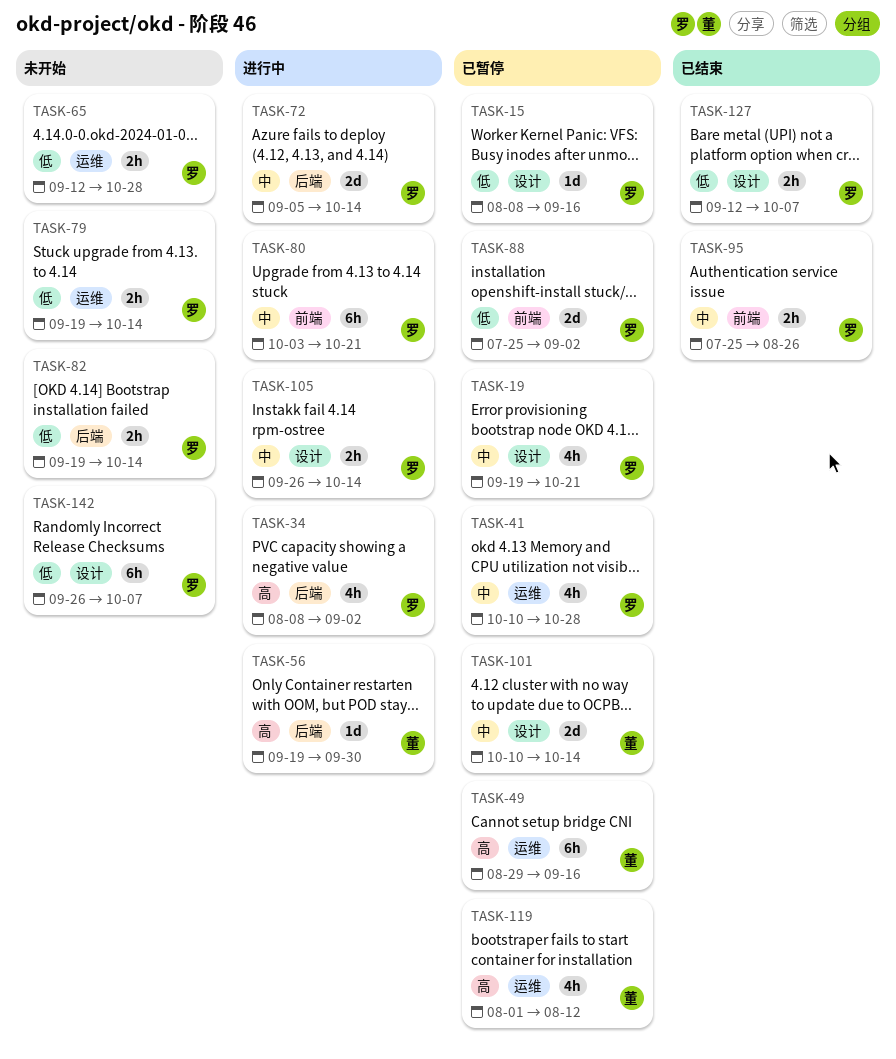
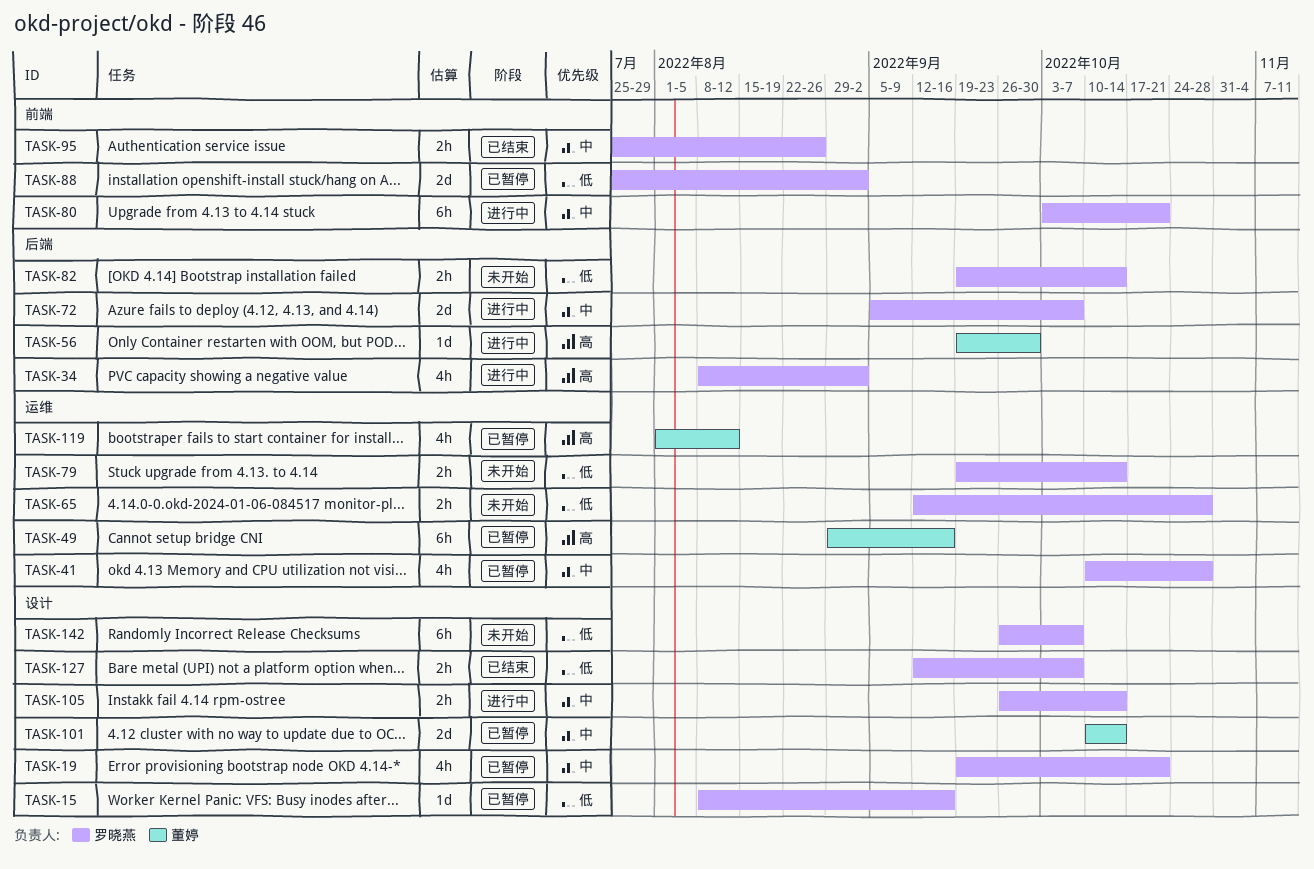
TASK-72, due: Oct 14 -> Oct 7

